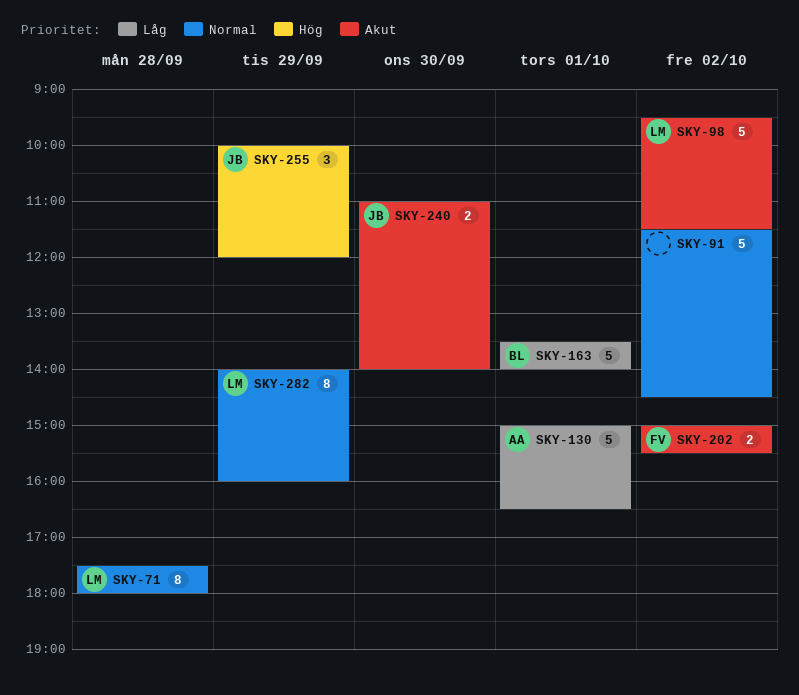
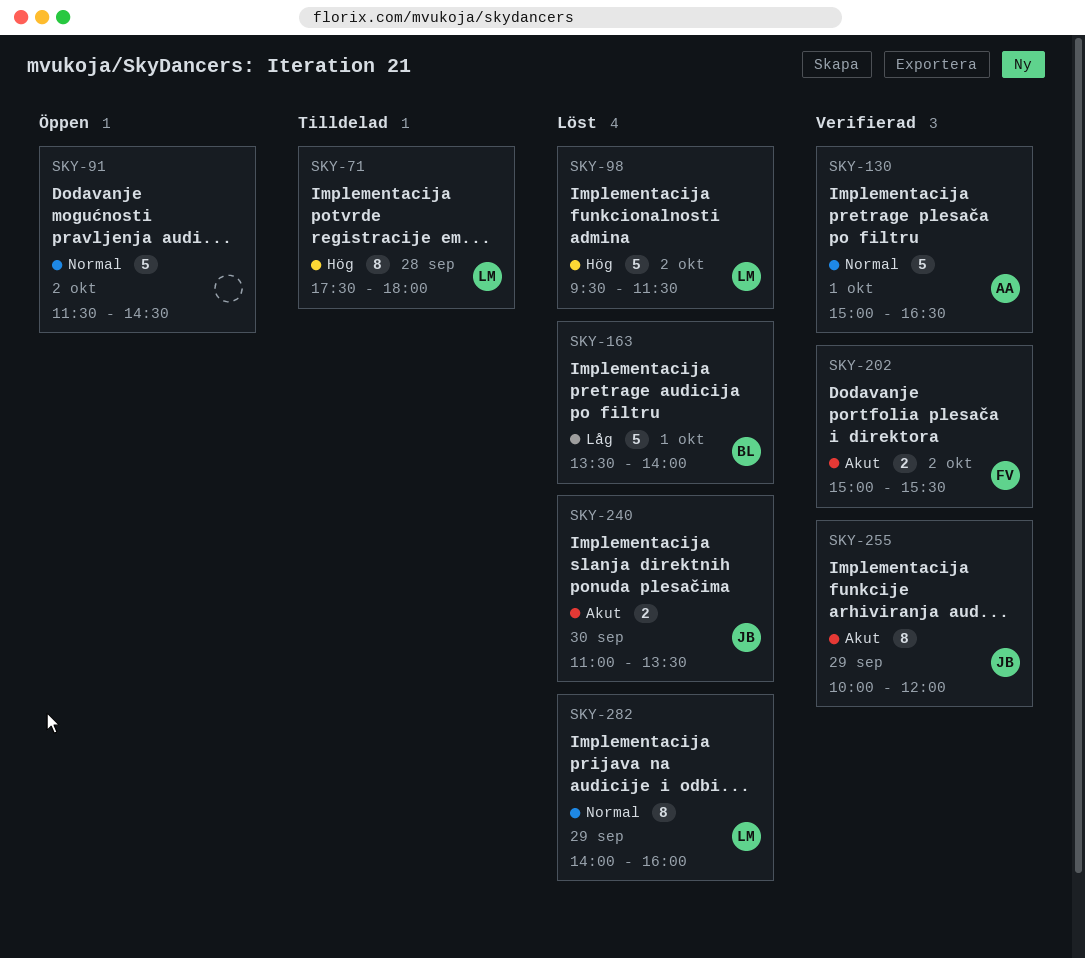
SKY-71, priority: Normal -> Hög
SKY-98, priority: Akut -> Hög
SKY-130, priority: Låg -> Normal
SKY-240, ends: 14:00 -> 13:30
SKY-255, priority: Hög -> Akut
SKY-255, estimate: 3 -> 8

